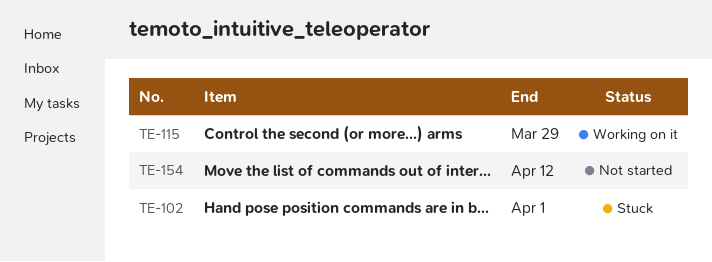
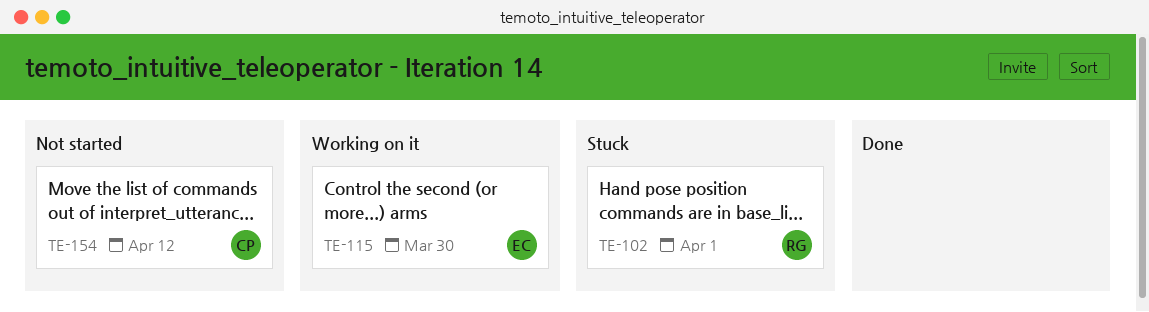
TE-115, due: Mar 29 -> Mar 30

